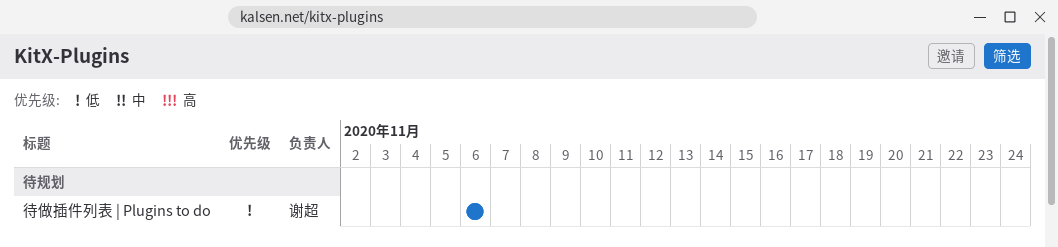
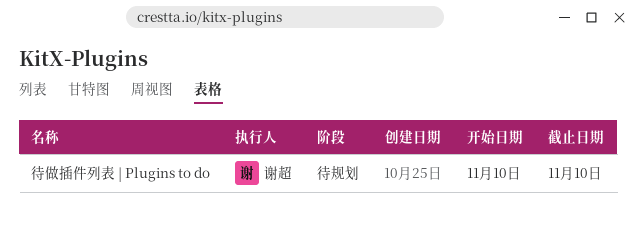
待做插件列表 | Plugins to do, start: Nov 6 -> Nov 10
待做插件列表 | Plugins to do, due: Nov 6 -> Nov 10

